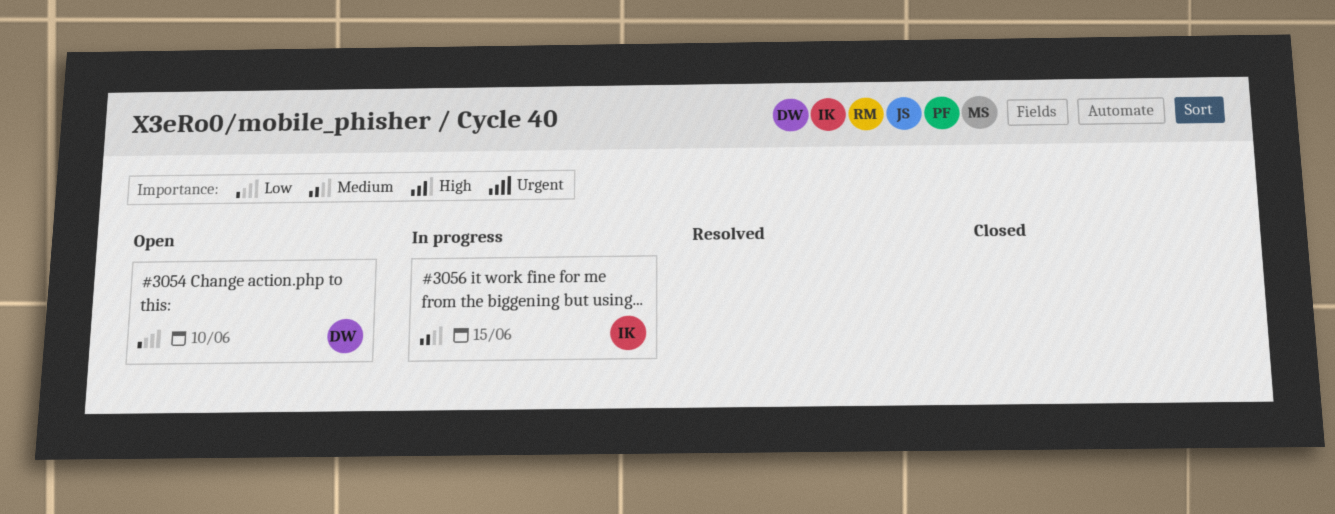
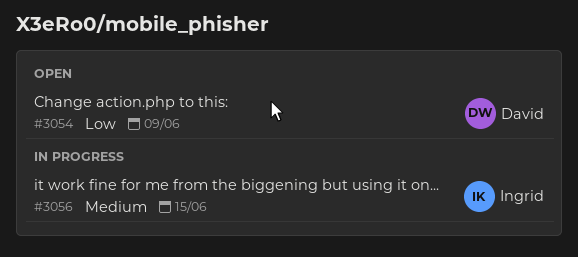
#3054, due: Jun 10 -> Jun 9

